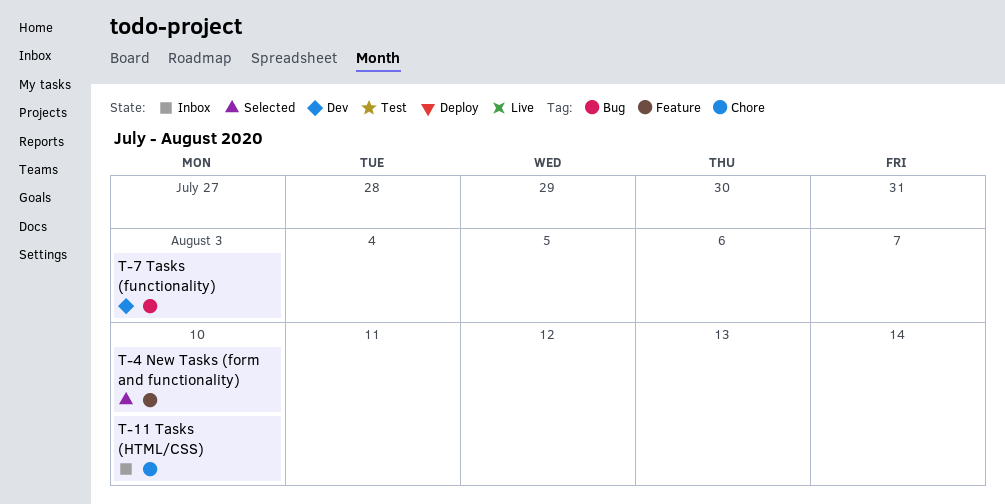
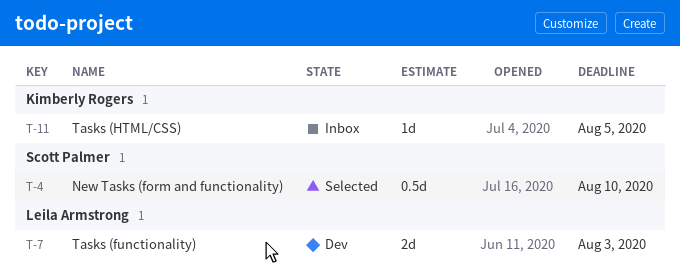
T-11, due: Aug 10 -> Aug 5

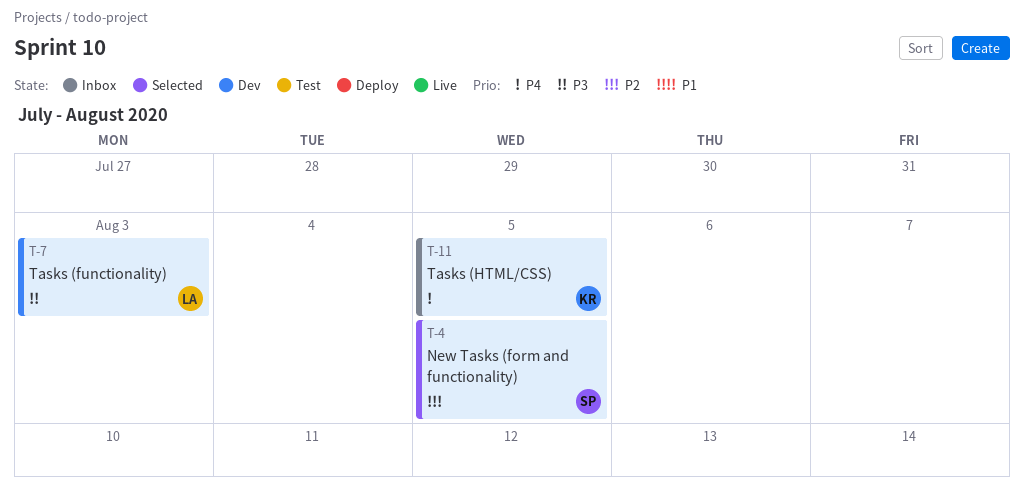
T-4, due: Aug 10 -> Aug 5

